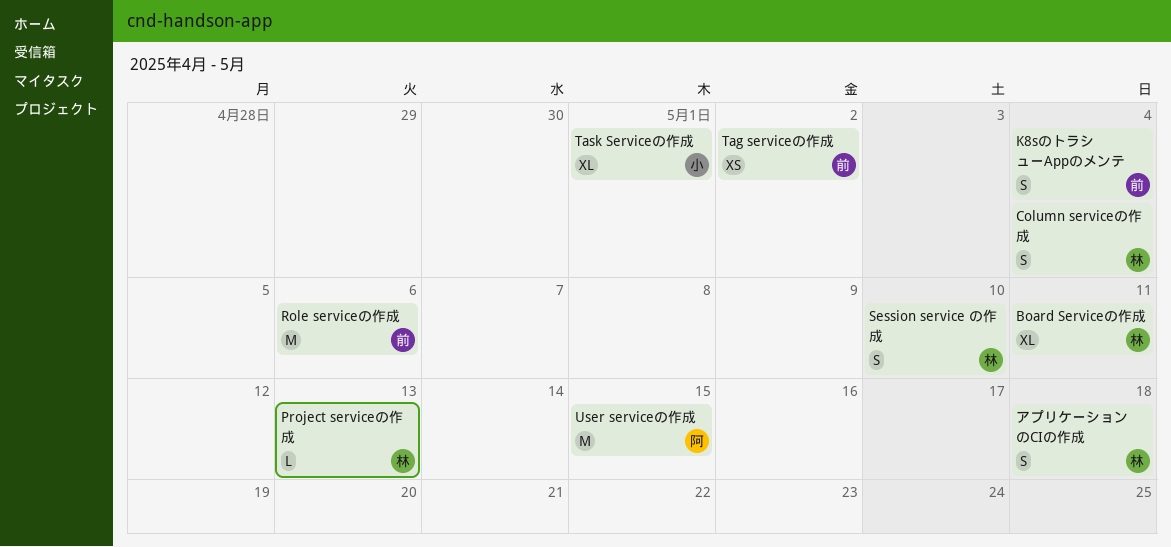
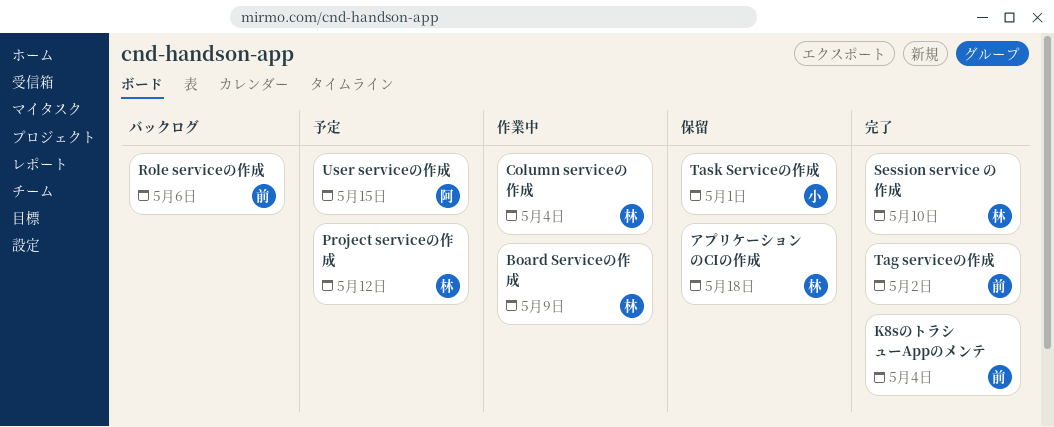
Board Serviceの作成, due: May 11 -> May 9
Project serviceの作成, due: May 13 -> May 12

